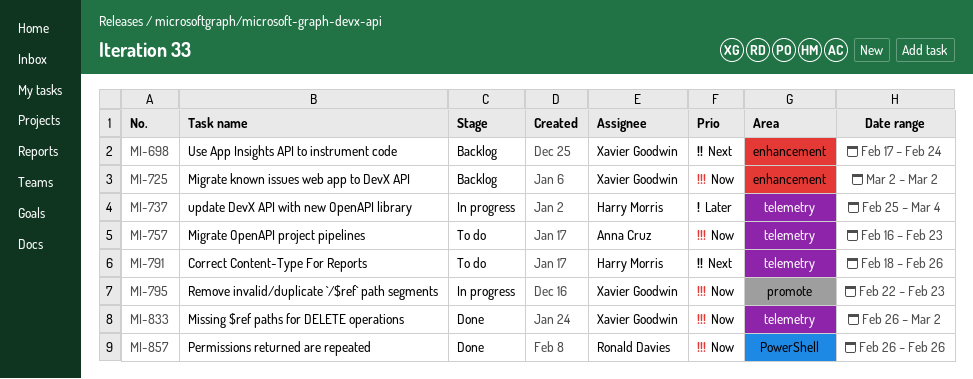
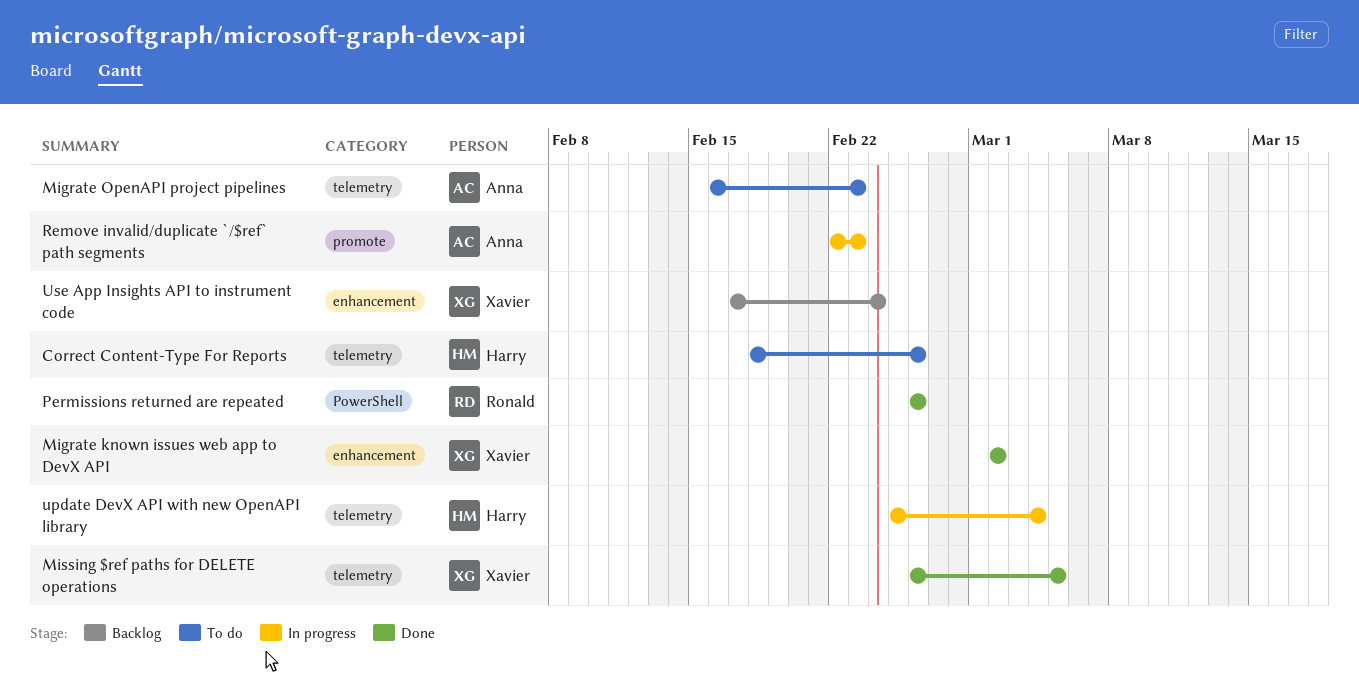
Migrate known issues web app to DevX API, status: Backlog -> Done
Missing $ref paths for DELETE operations, due: Mar 2 -> Mar 5
Remove invalid/duplicate `/$ref` path segments, owner: Xavier Goodwin -> Anna Cruz

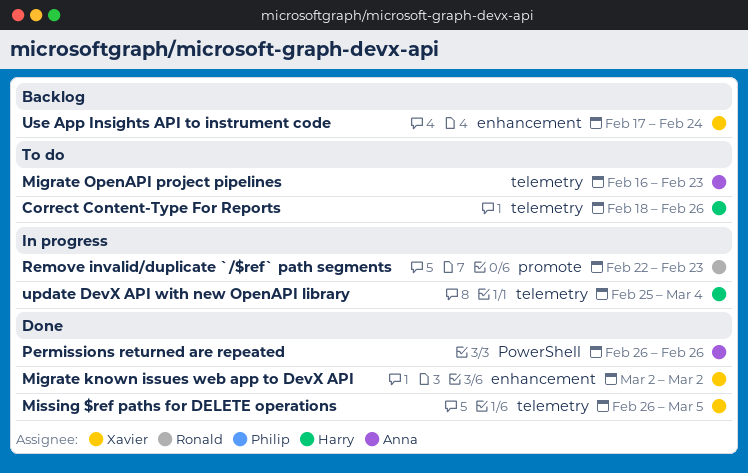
Permissions returned are repeated, owner: Ronald -> Anna
Remove invalid/duplicate `/$ref` path segments, owner: Anna -> Ronald

